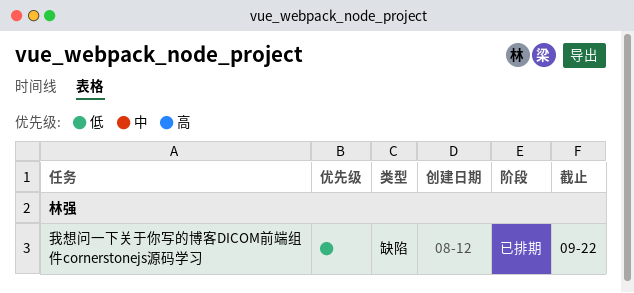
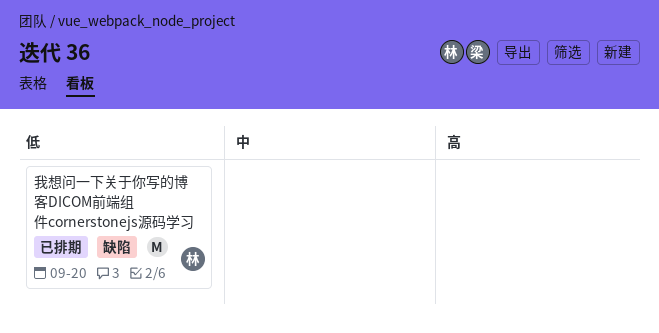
我想问一下关于你写的博客DICOM前端组件cornerstonejs源码学习, due: Sep 22 -> Sep 20

